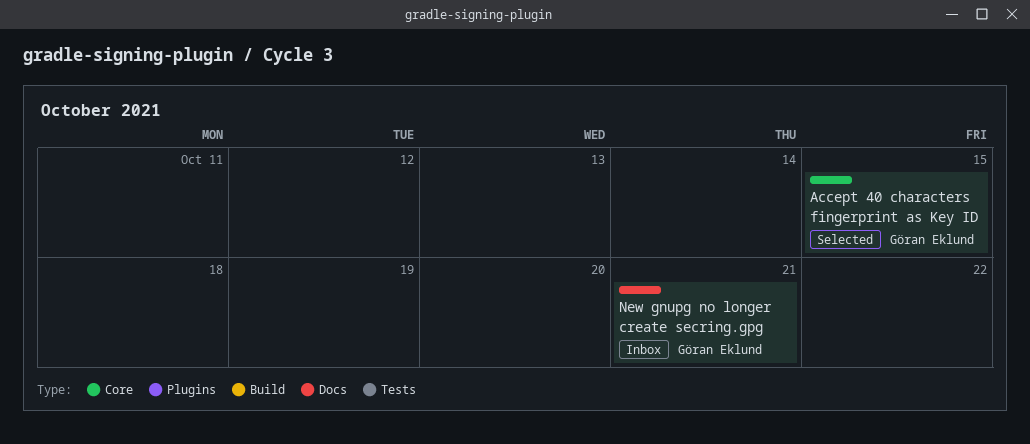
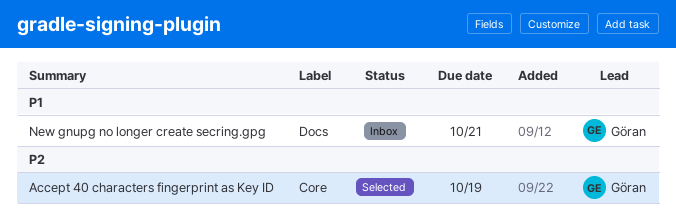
Accept 40 characters fingerprint as Key ID, due: Oct 15 -> Oct 19

